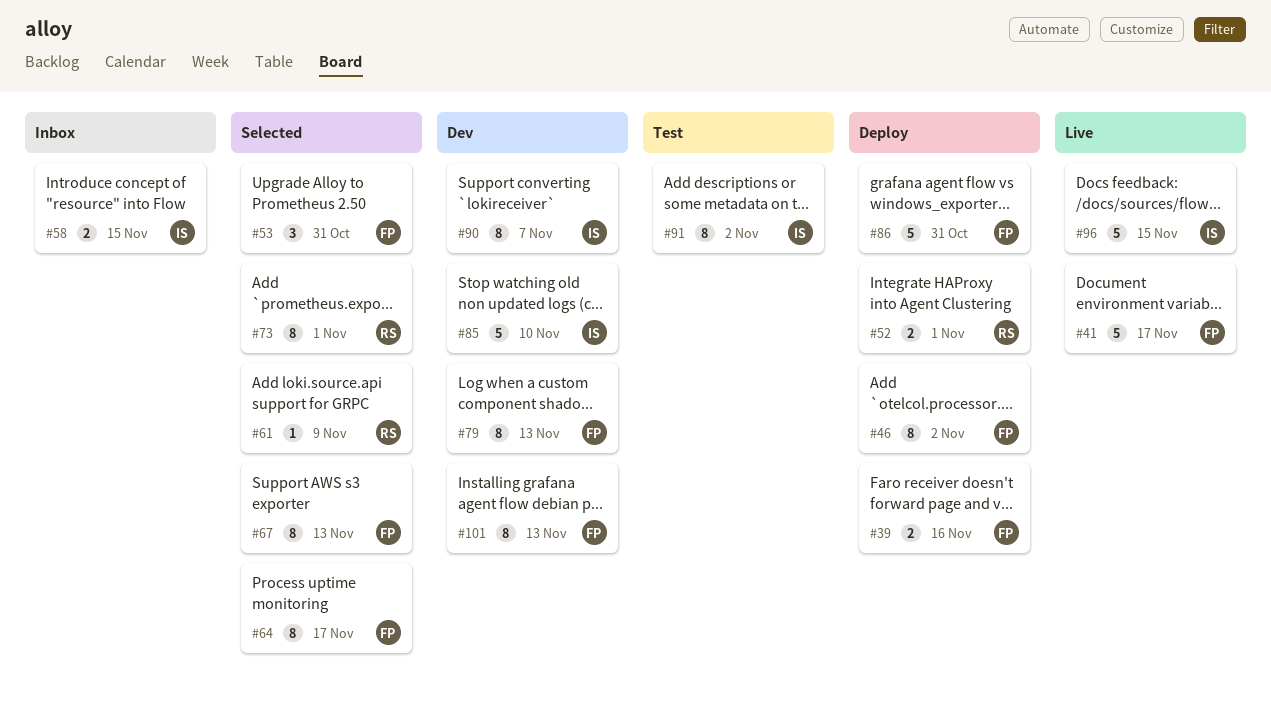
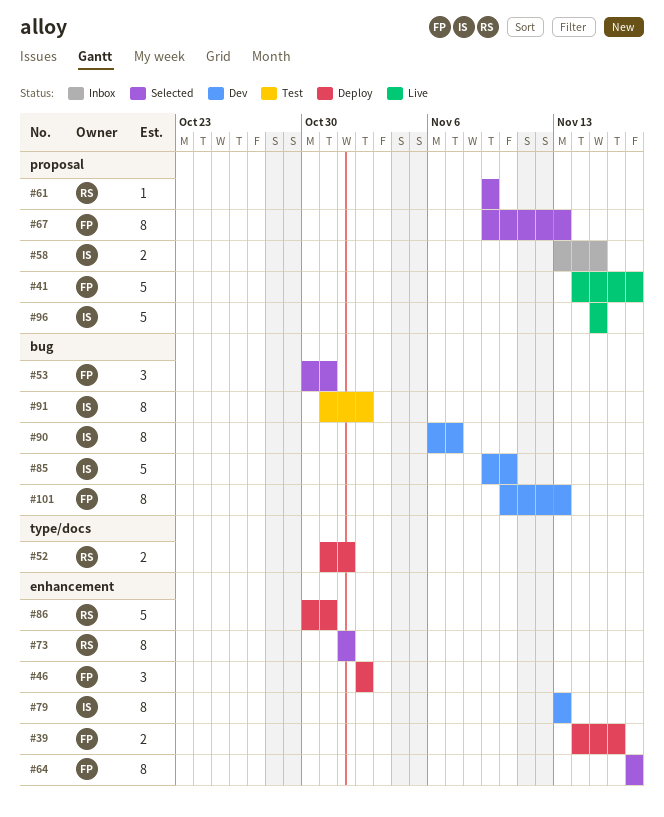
#46, estimate: 8 -> 3
#79, owner: FP -> IS
#86, owner: FP -> RS

